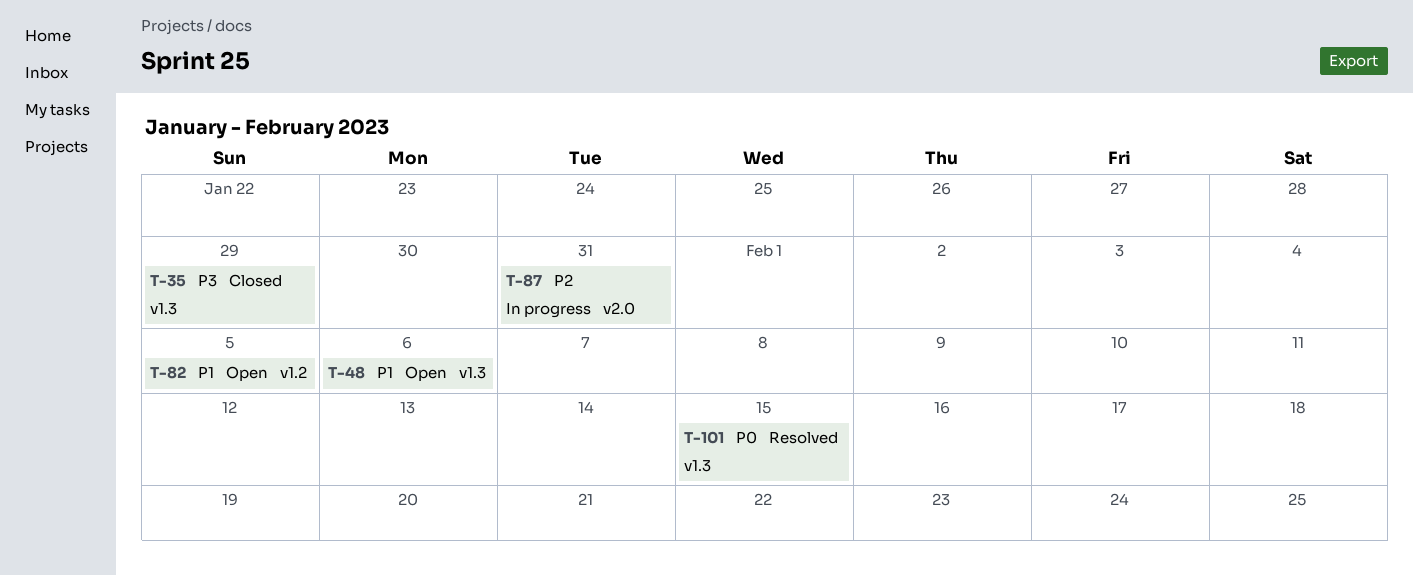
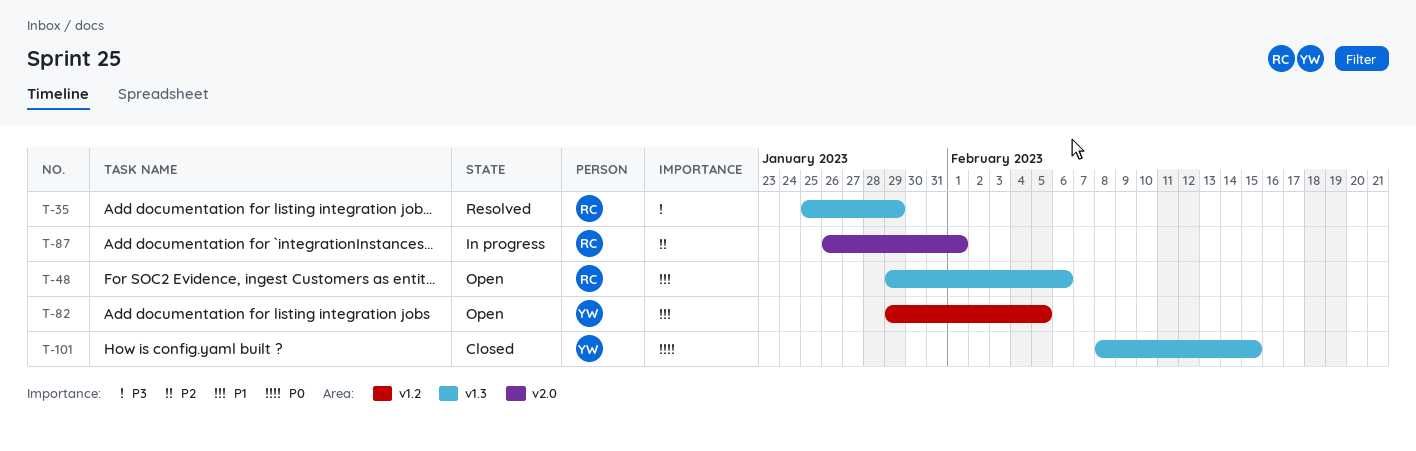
T-35, status: Closed -> Resolved
T-87, due: Jan 31 -> Feb 1
T-101, status: Resolved -> Closed

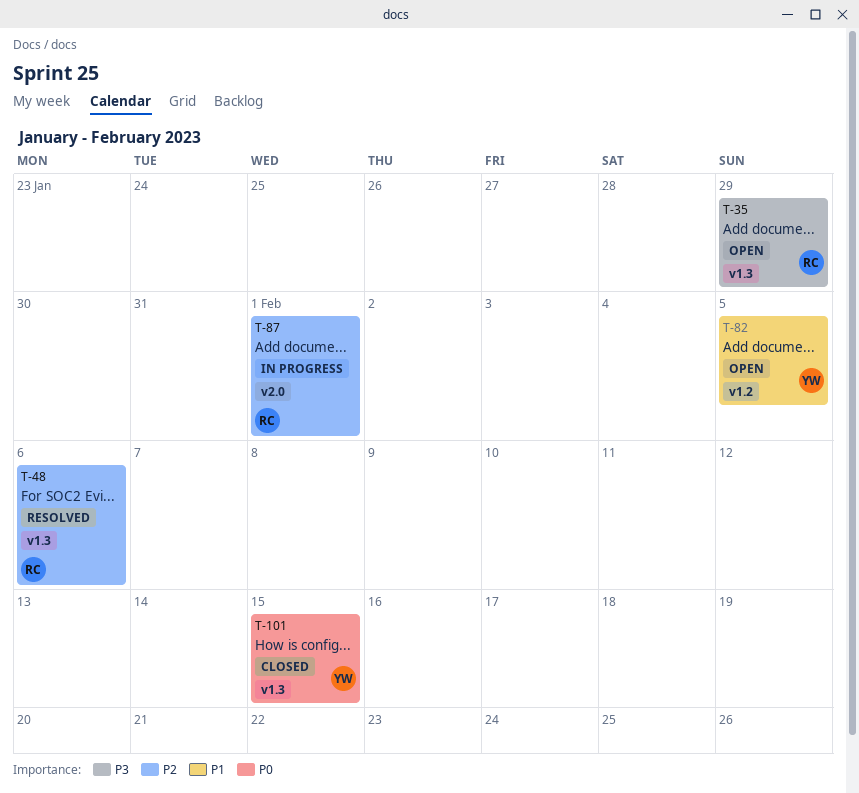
T-35, status: Resolved -> Open
T-48, status: Open -> Resolved
T-48, priority: P1 -> P2

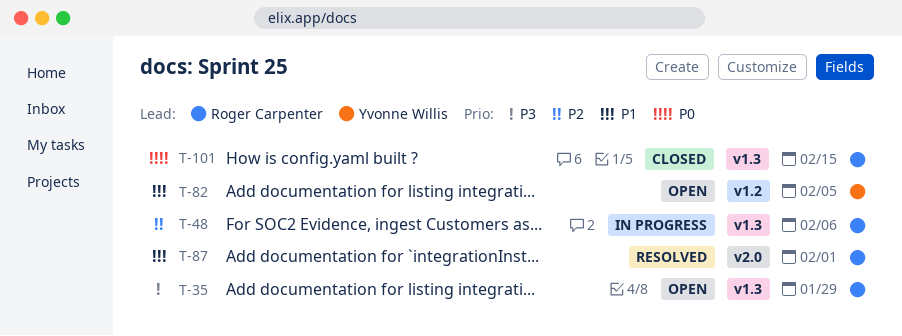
T-48, status: Resolved -> In progress
T-87, status: In progress -> Resolved
T-87, priority: P2 -> P1
T-101, owner: Yvonne Willis -> Roger Carpenter

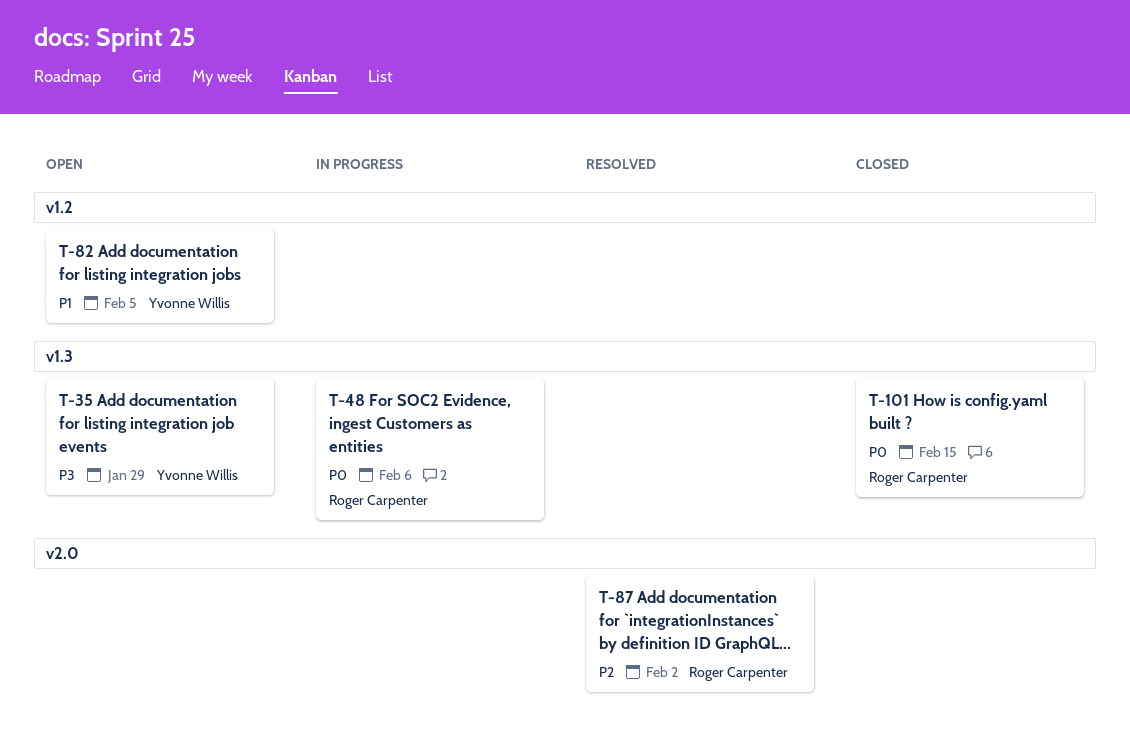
T-35, owner: Roger Carpenter -> Yvonne Willis
T-48, priority: P2 -> P0
T-87, priority: P1 -> P2
T-87, due: Feb 1 -> Feb 2

